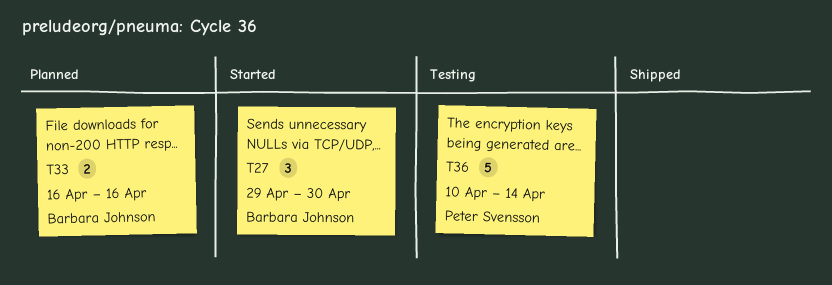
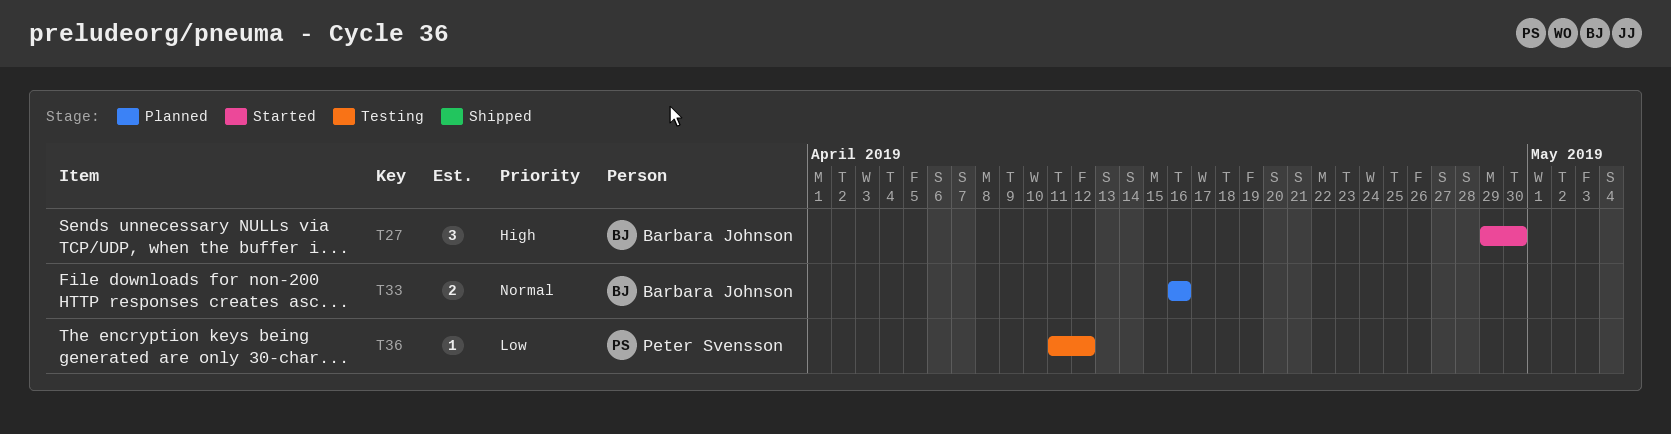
T36, estimate: 5 -> 1
T36, start: Apr 10 -> Apr 11
T36, due: Apr 14 -> Apr 12

